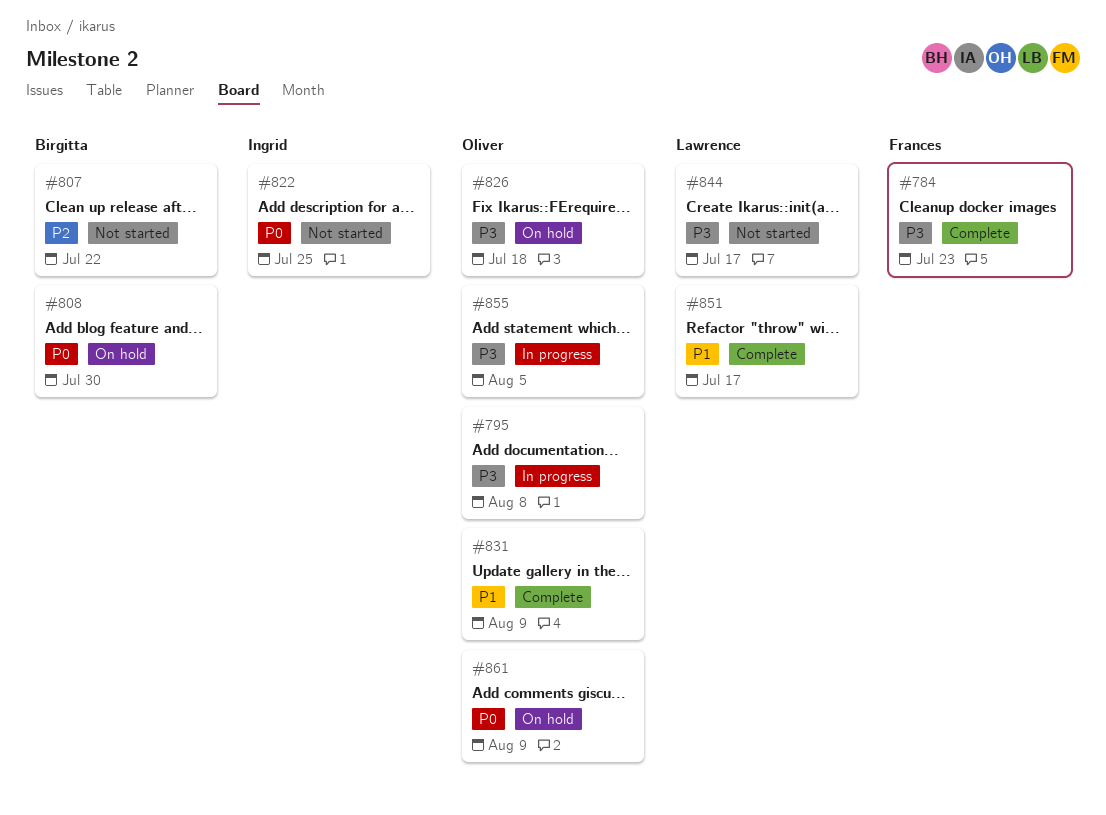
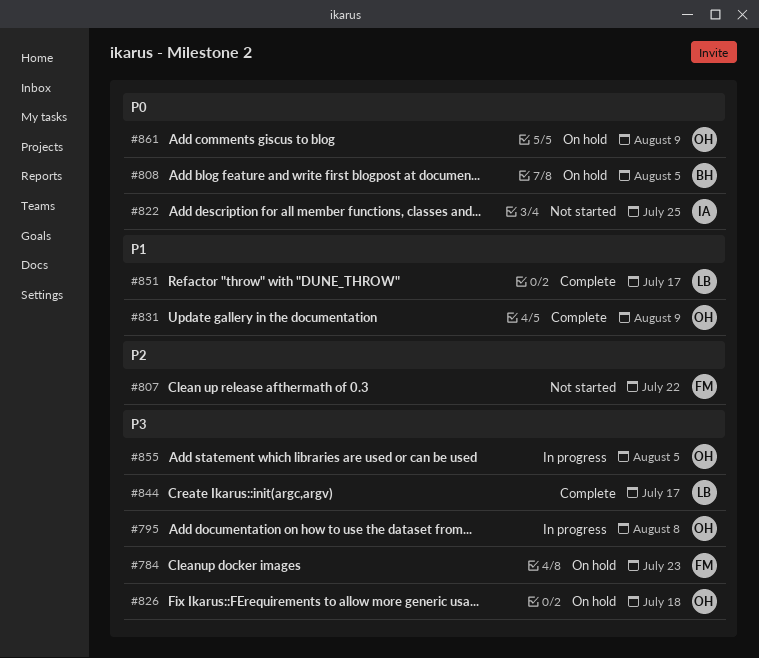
#784, status: Complete -> On hold
#807, owner: Birgitta -> Frances
#808, due: Jul 30 -> Aug 5
#844, status: Not started -> Complete

